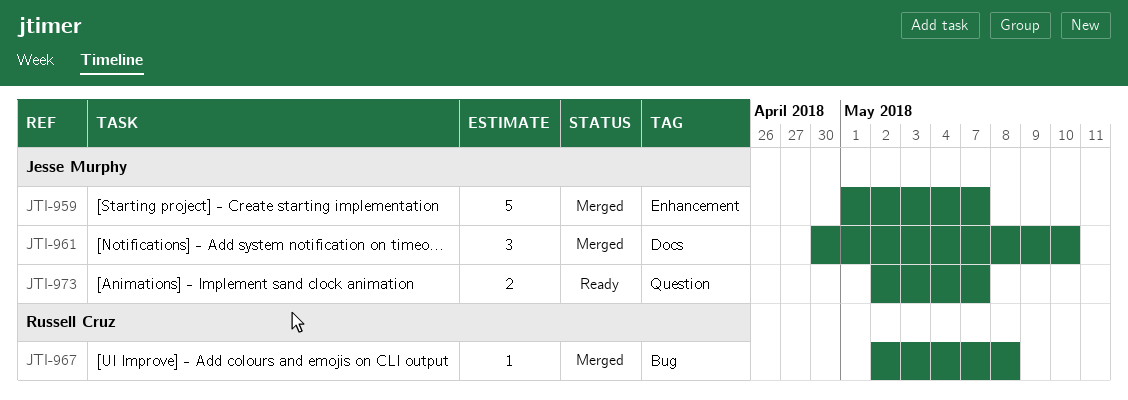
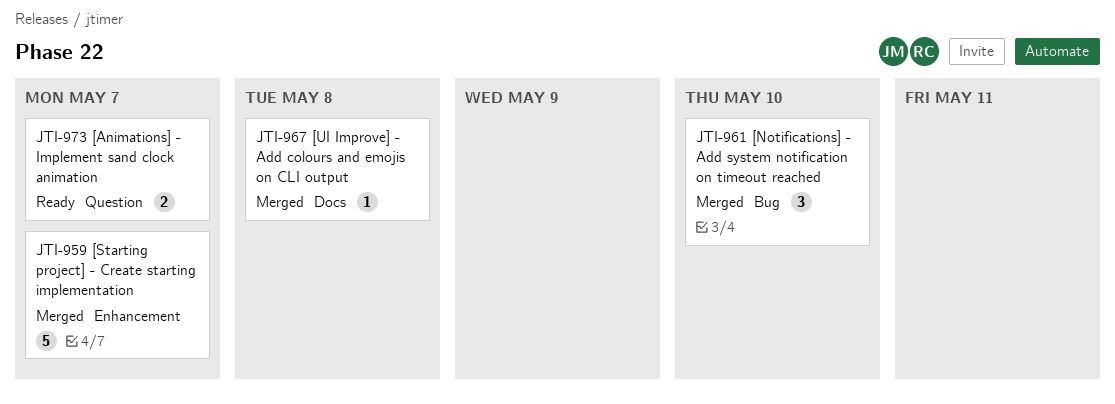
JTI-961, label: Docs -> Bug
JTI-967, label: Bug -> Docs

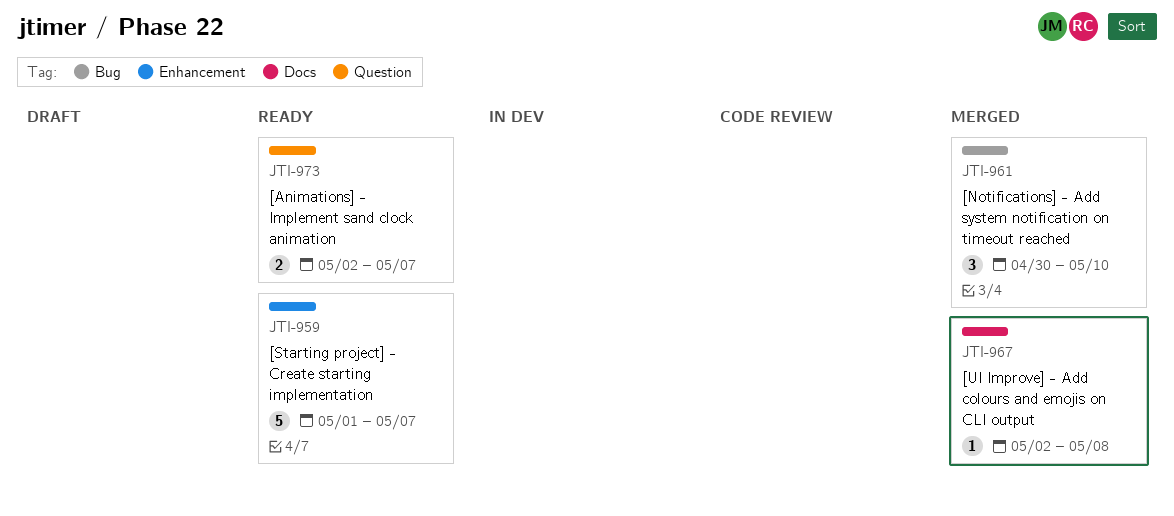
JTI-959, status: Merged -> Ready

